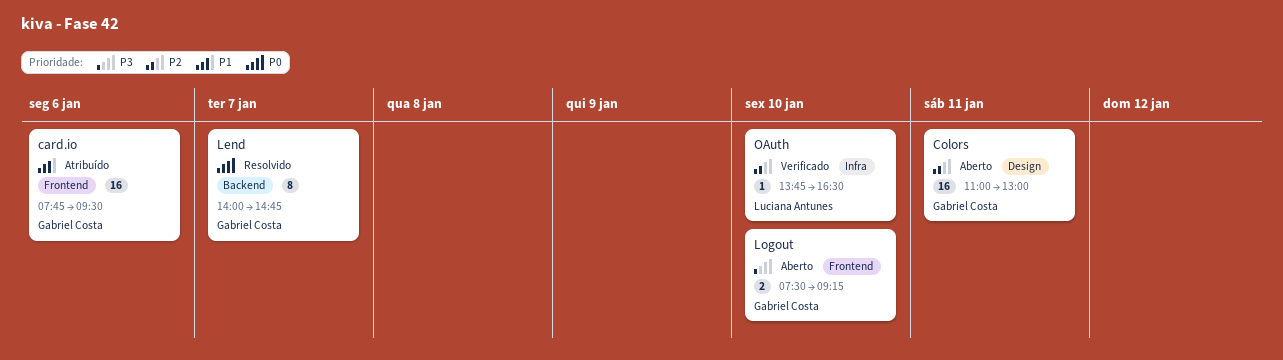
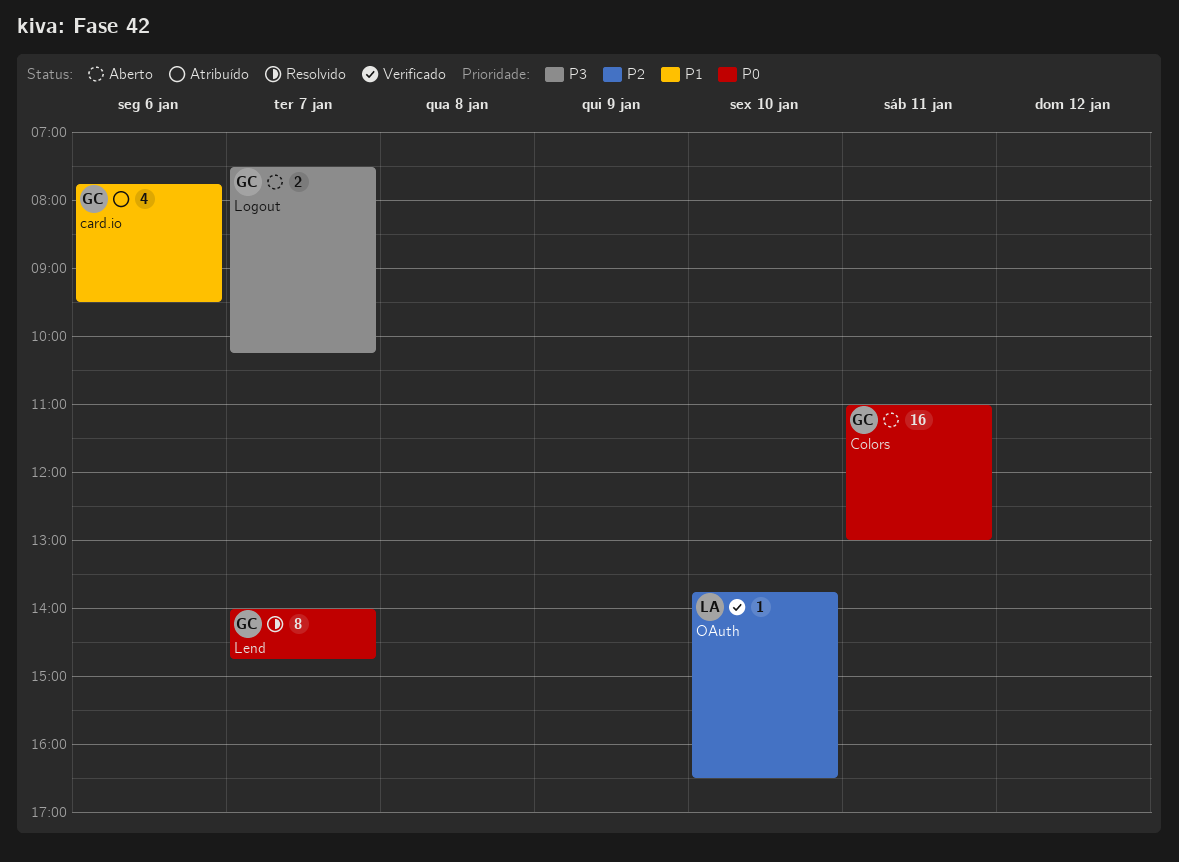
card.io, estimate: 16 -> 4
Colors, priority: P2 -> P0
Logout, day: Jan 10 -> Jan 7
Logout, ends: 09:15 -> 10:15

